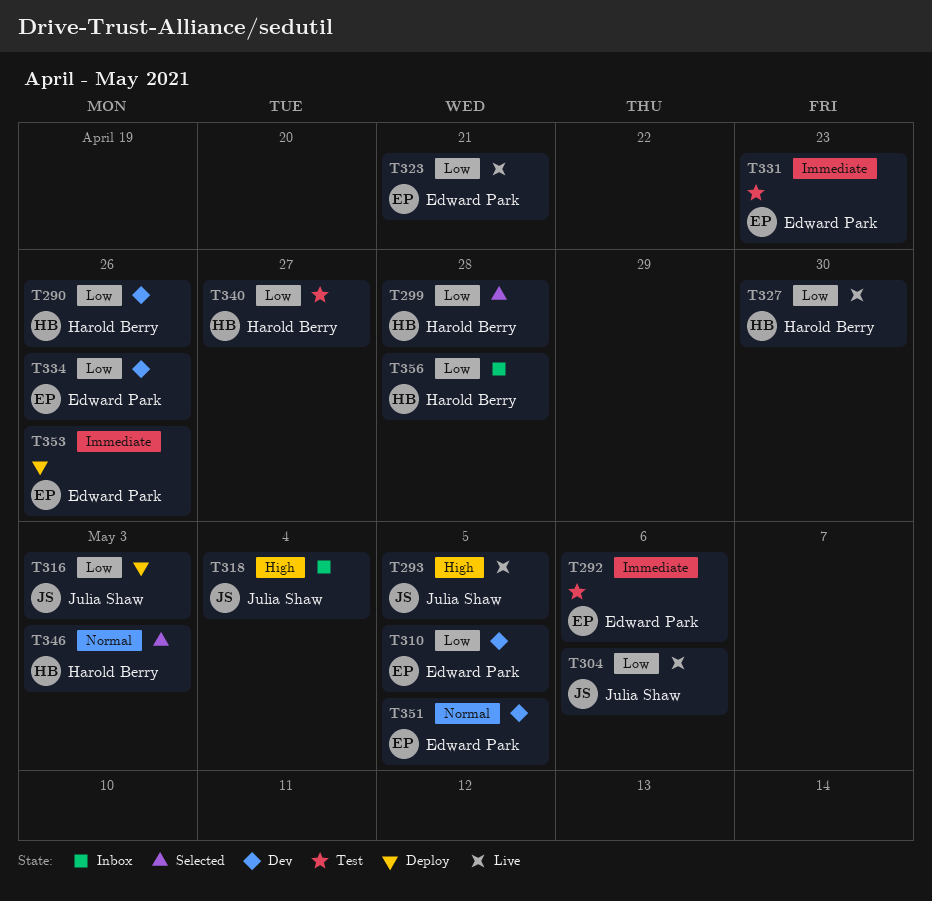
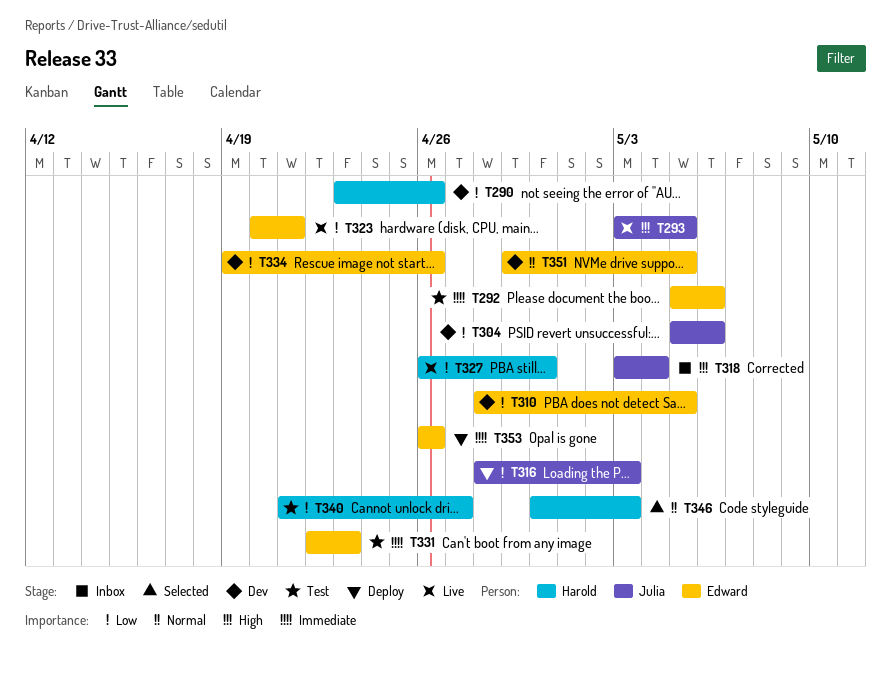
T299: present -> none
T304, status: Live -> Dev
T356: present -> none

